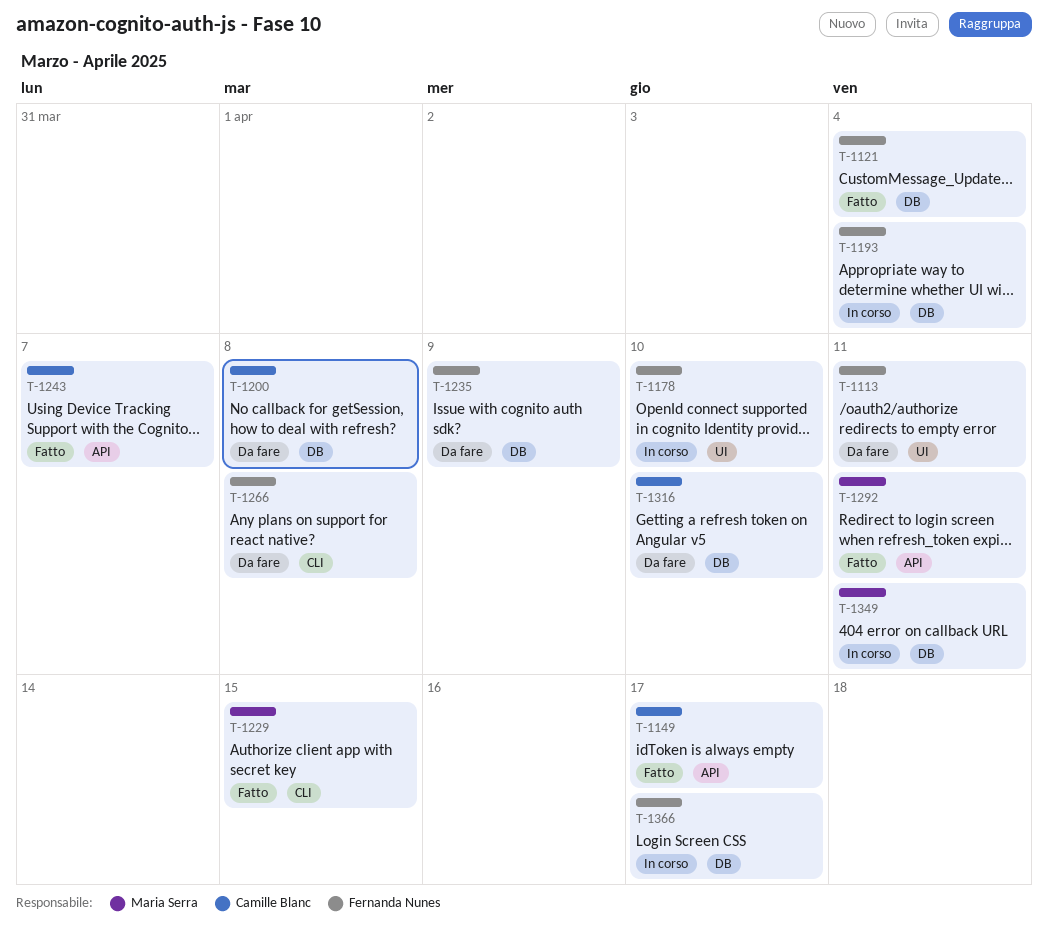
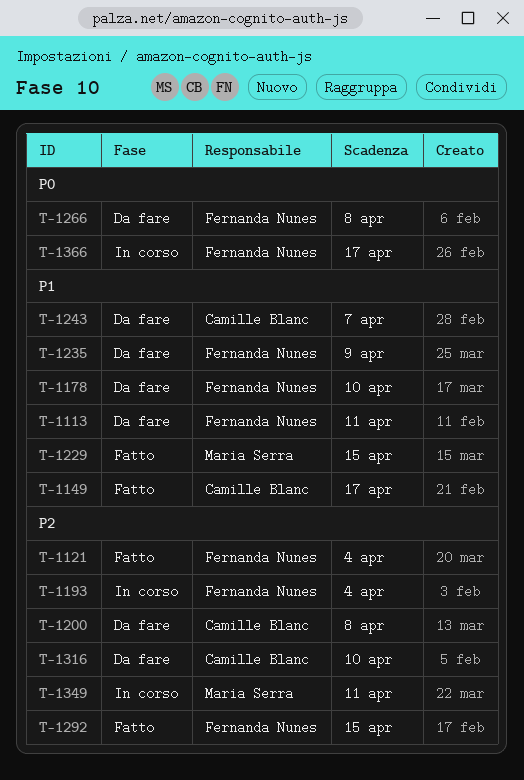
T-1178, status: In corso -> Da fare
T-1243, status: Fatto -> Da fare
T-1292, owner: Maria Serra -> Fernanda Nunes
T-1292, due: Apr 11 -> Apr 15

